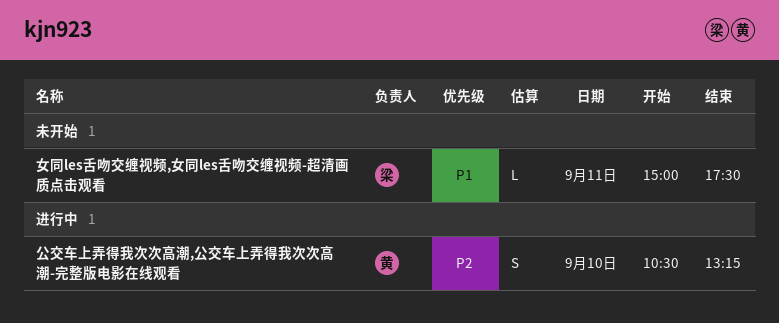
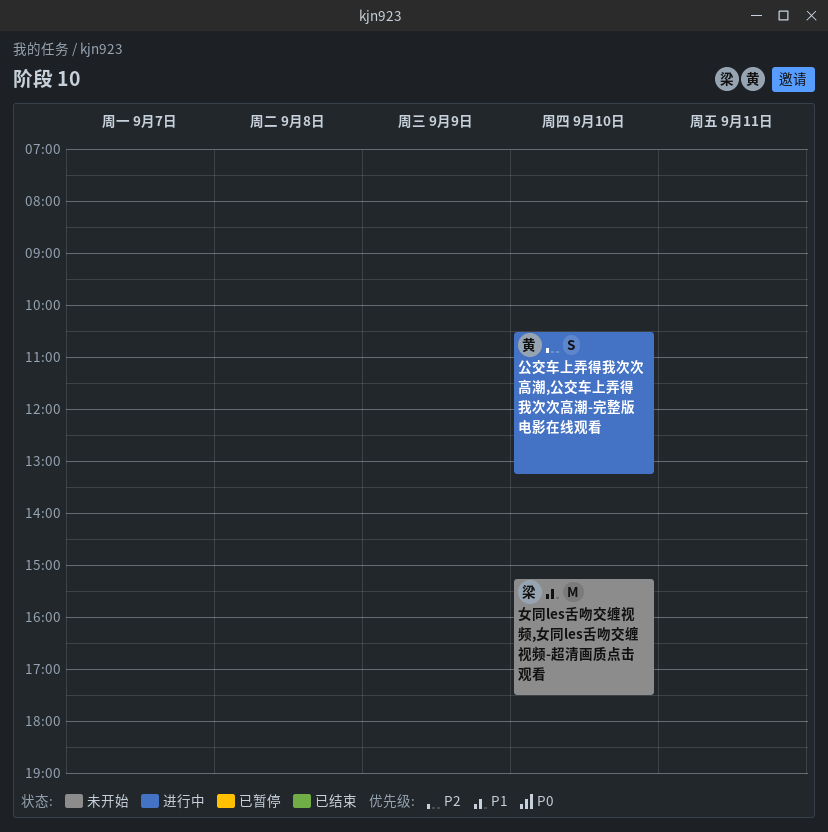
女同les舌吻交缠视频,女同les舌吻交缠视频-超清画质点击观看, estimate: L -> M
女同les舌吻交缠视频,女同les舌吻交缠视频-超清画质点击观看, day: Sep 11 -> Sep 10
女同les舌吻交缠视频,女同les舌吻交缠视频-超清画质点击观看, begins: 15:00 -> 15:15

